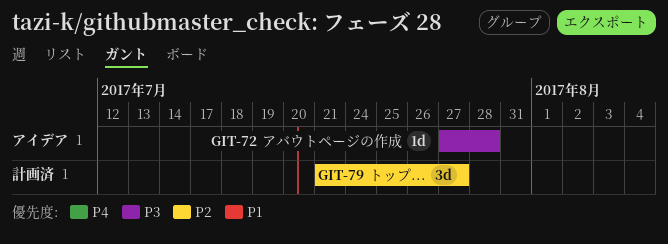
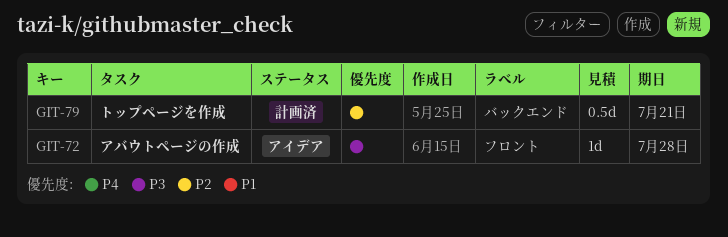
GIT-79, estimate: 3d -> 0.5d
GIT-79, due: Jul 27 -> Jul 21

